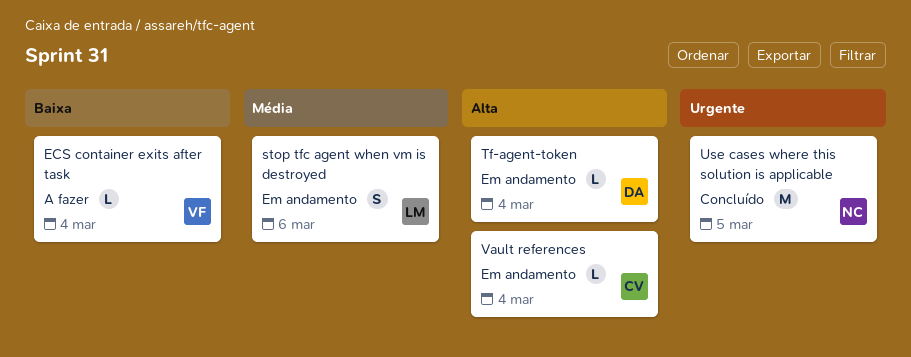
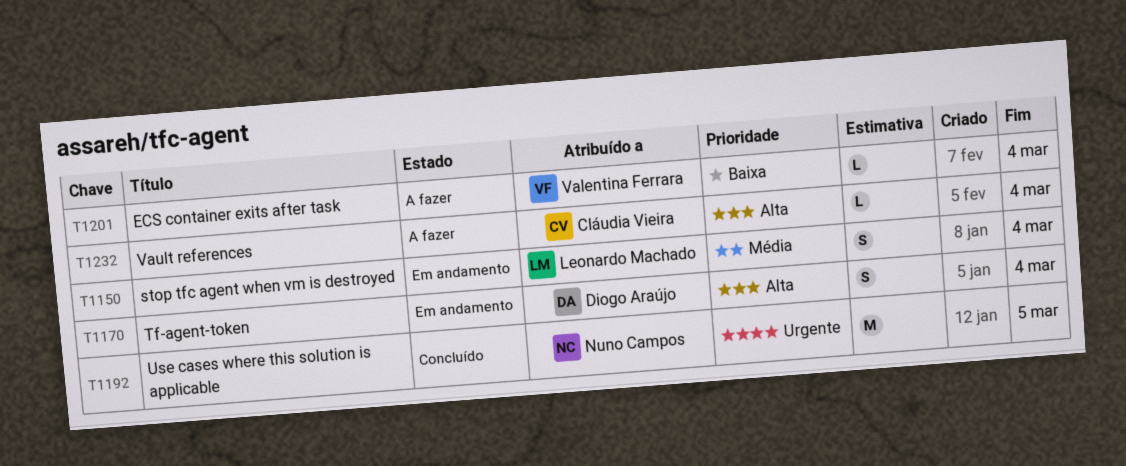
stop tfc agent when vm is destroyed, due: Mar 6 -> Mar 4
Tf-agent-token, estimate: L -> S
Vault references, status: Em andamento -> A fazer

